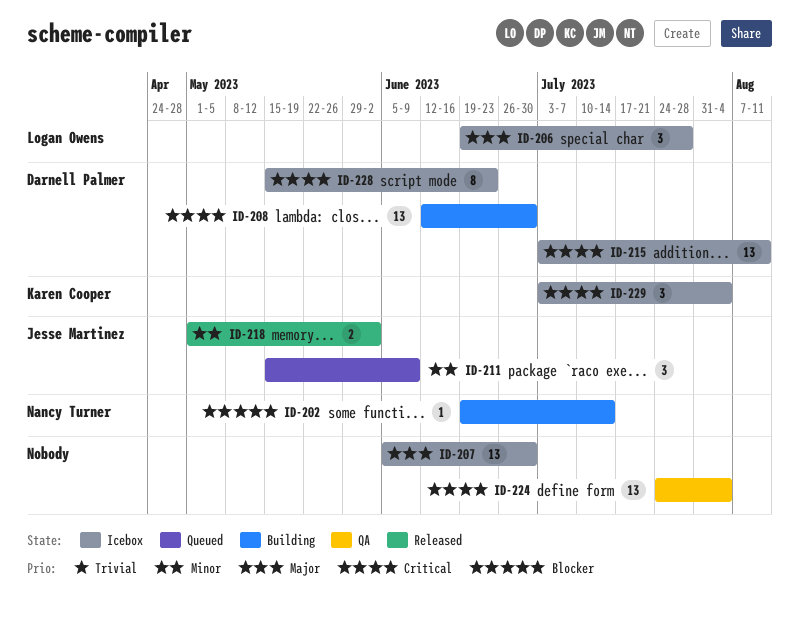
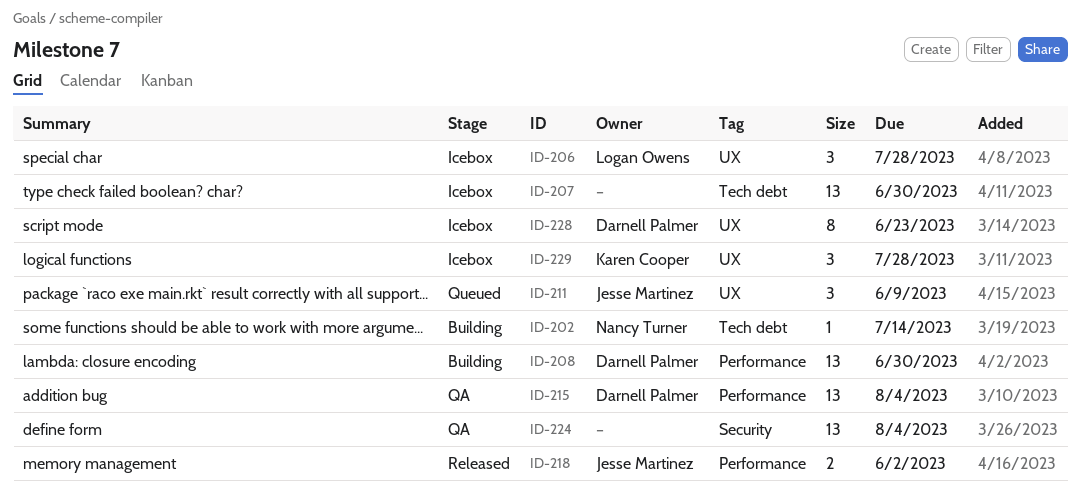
ID-215, status: Icebox -> QA
ID-215, due: Aug 11 -> Aug 4
ID-229, due: Aug 4 -> Jul 28

